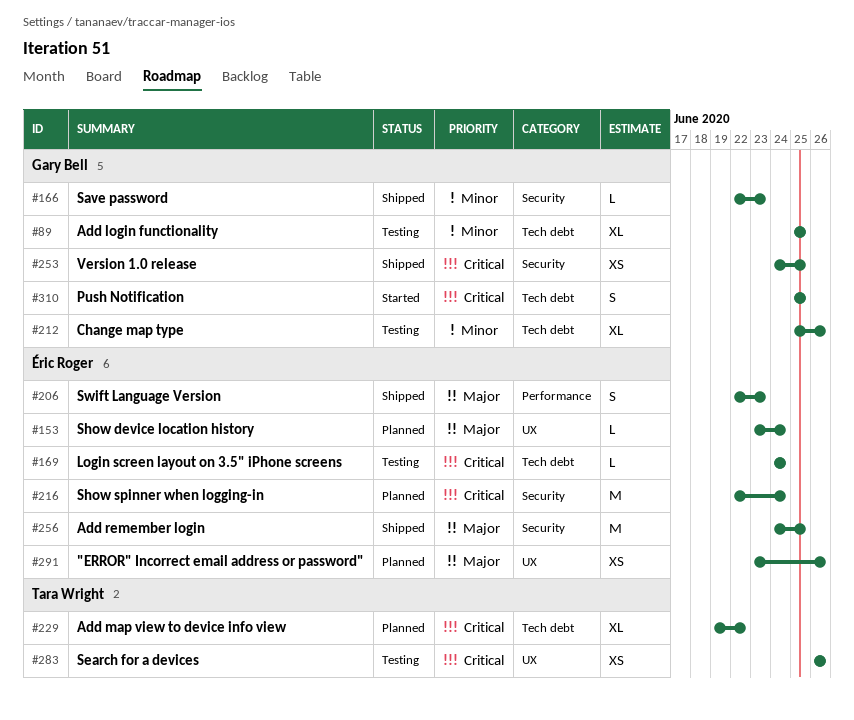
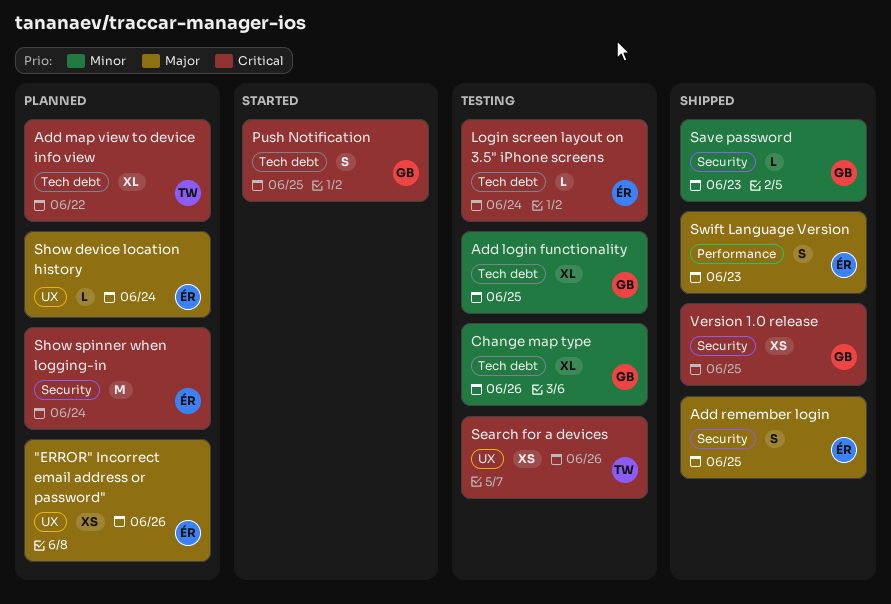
Add remember login, estimate: M -> S

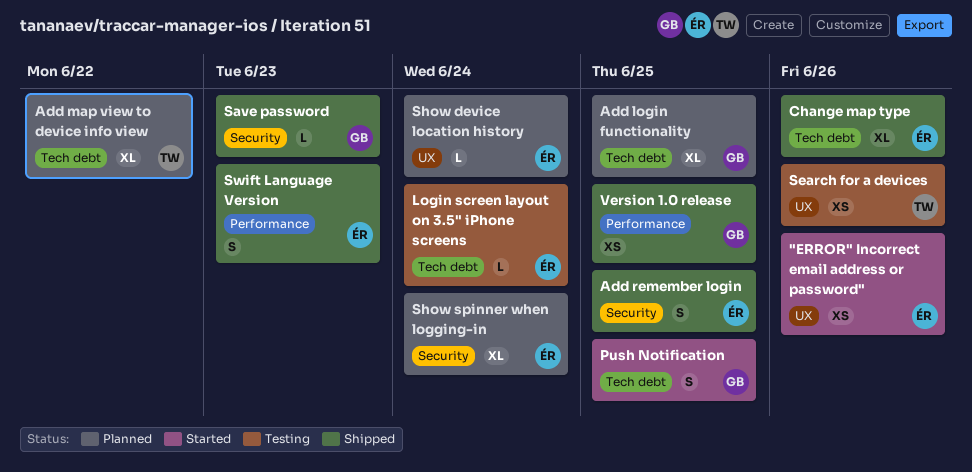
"ERROR" Incorrect email address or password", status: Planned -> Started
Add login functionality, status: Testing -> Planned
Change map type, status: Testing -> Shipped
Change map type, owner: GB -> ÉR
Show spinner when logging-in, estimate: M -> XL
Version 1.0 release, label: Security -> Performance

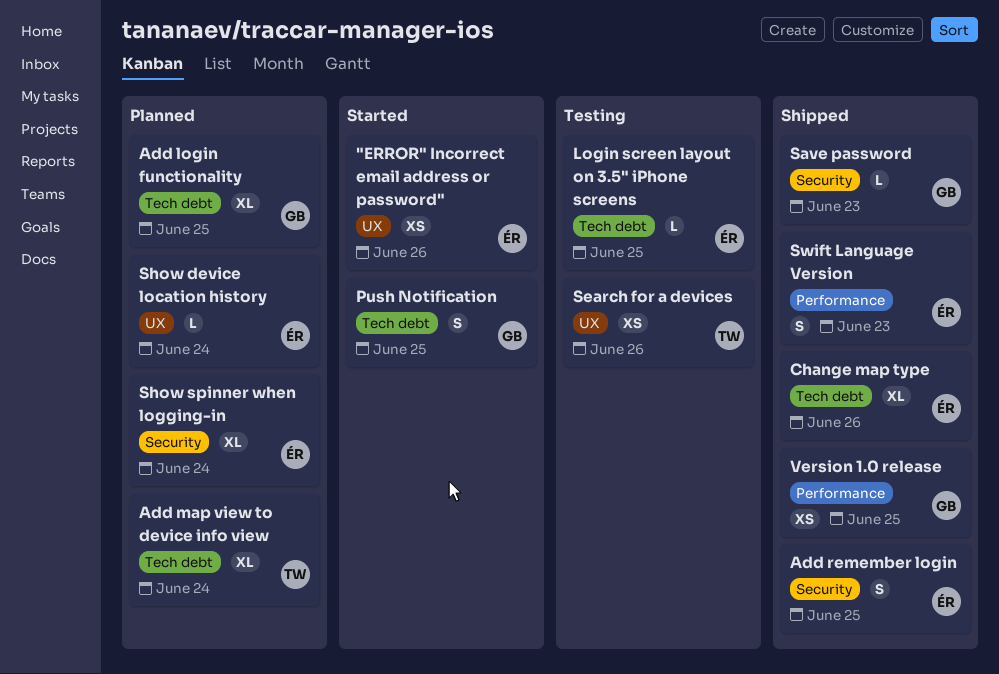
Add map view to device info view, due: Jun 22 -> Jun 24
Login screen layout on 3.5" iPhone screens, due: Jun 24 -> Jun 25

